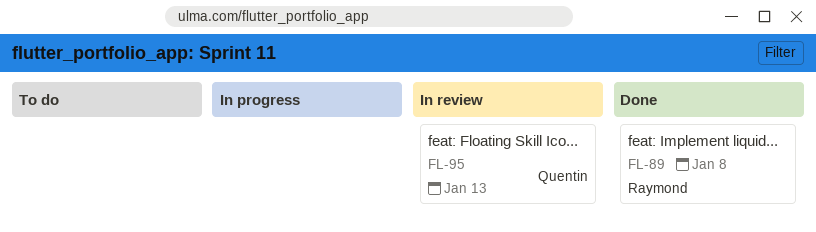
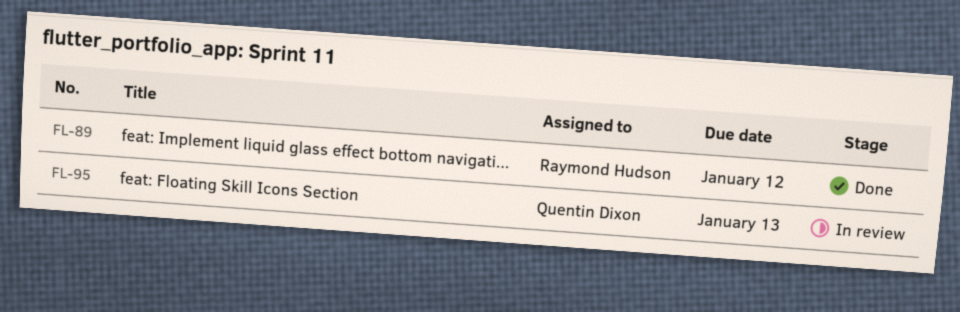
FL-89, due: Jan 8 -> Jan 12

